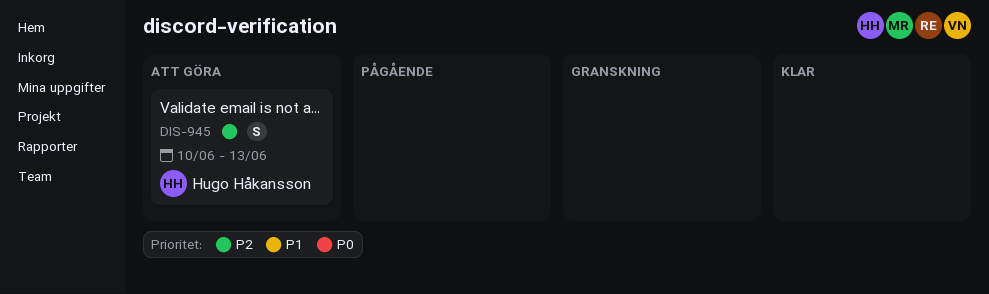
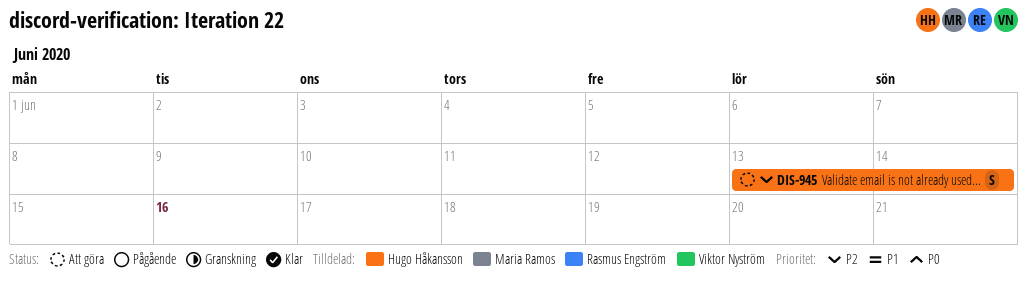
DIS-945, start: Jun 10 -> Jun 13
DIS-945, due: Jun 13 -> Jun 14

